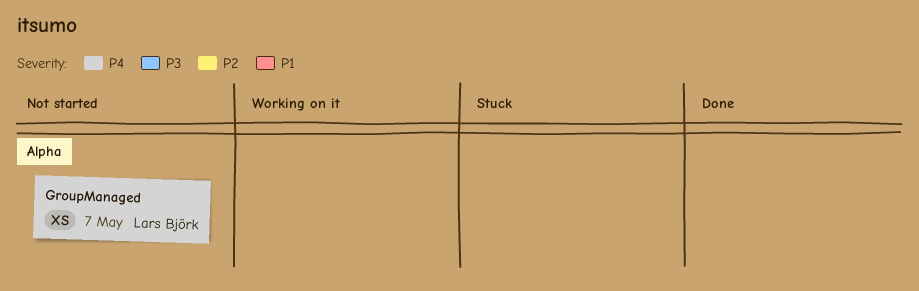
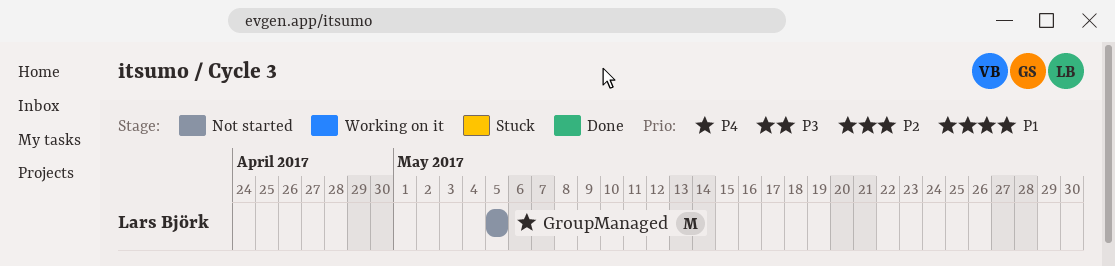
GroupManaged, estimate: XS -> M
GroupManaged, due: May 7 -> May 5

